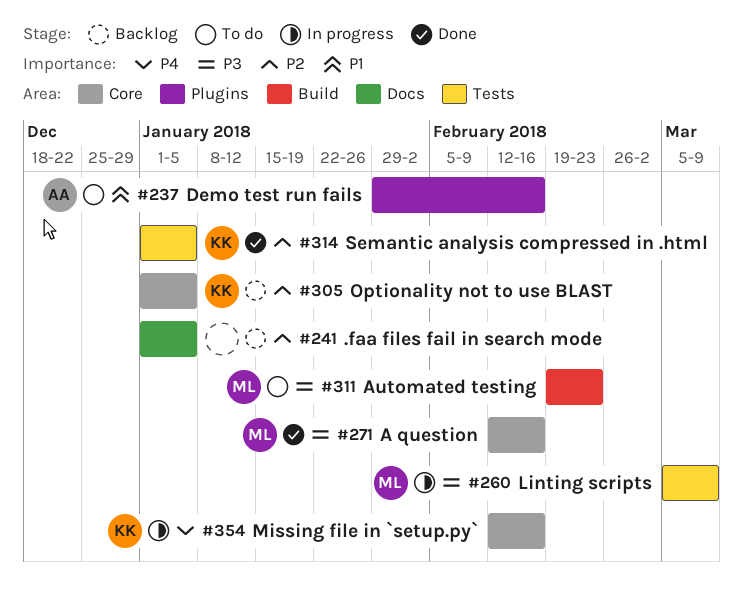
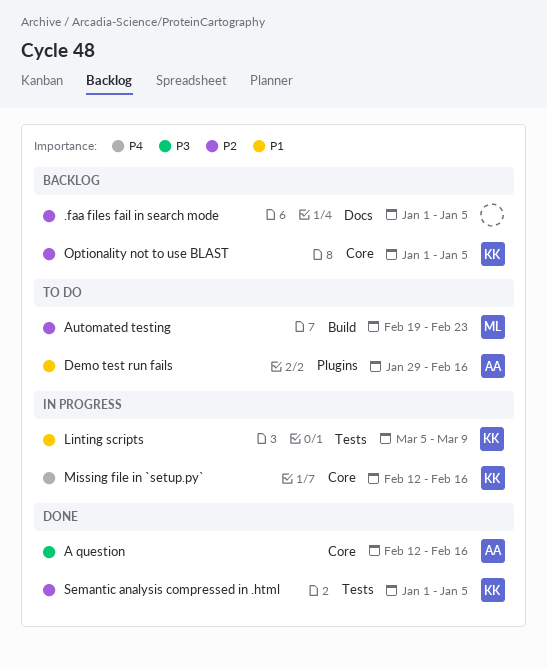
A question, owner: ML -> AA
Automated testing, priority: P3 -> P2
Linting scripts, owner: ML -> KK
Linting scripts, priority: P3 -> P1

